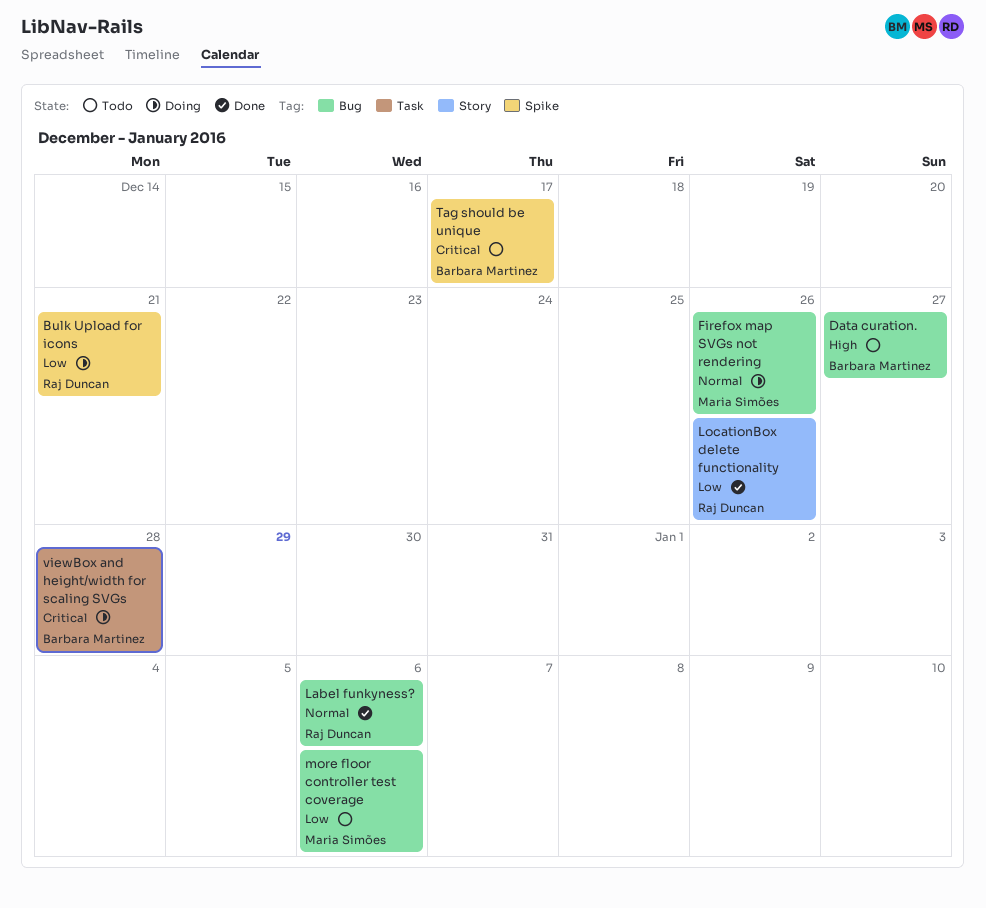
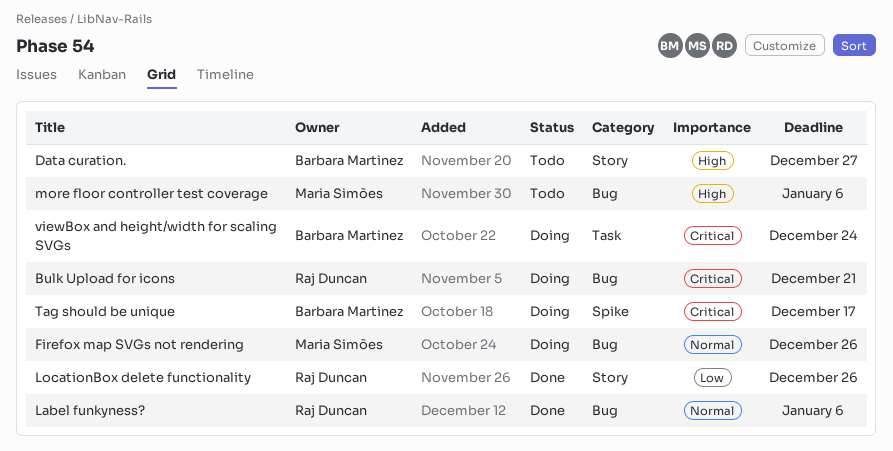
Bulk Upload for icons, priority: Low -> Critical
Bulk Upload for icons, label: Spike -> Bug
Data curation., label: Bug -> Story
more floor controller test coverage, priority: Low -> High
Tag should be unique, status: Todo -> Doing
viewBox and height/width for scaling SVGs, due: Dec 28 -> Dec 24

